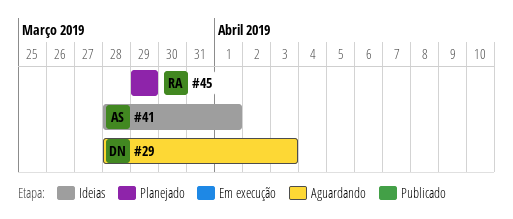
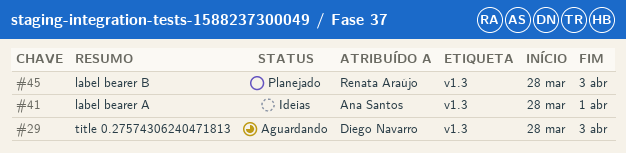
#45, start: Mar 29 -> Mar 28
#45, due: Mar 29 -> Apr 3

